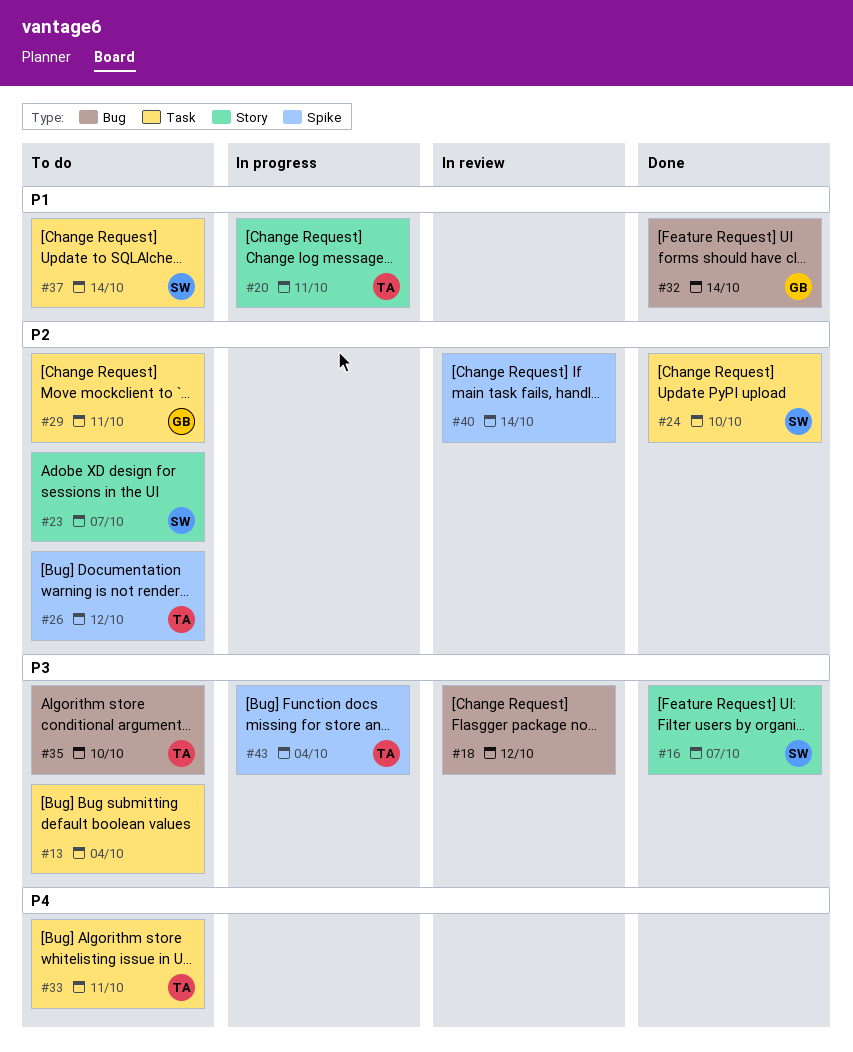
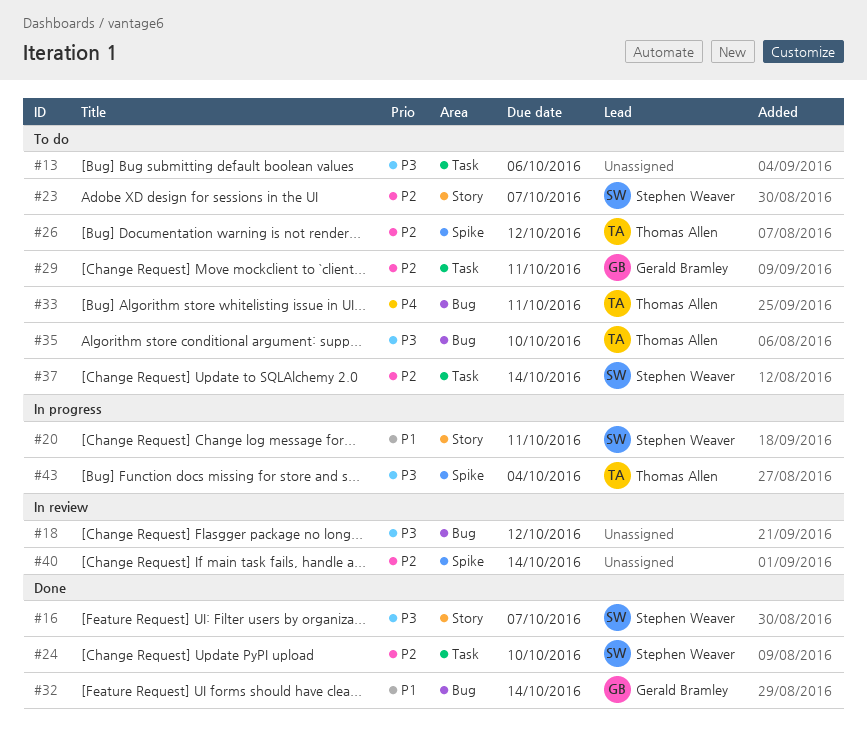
#13, due: Oct 4 -> Oct 6
#20, owner: Thomas Allen -> Stephen Weaver
#33, label: Task -> Bug
#37, priority: P1 -> P2

